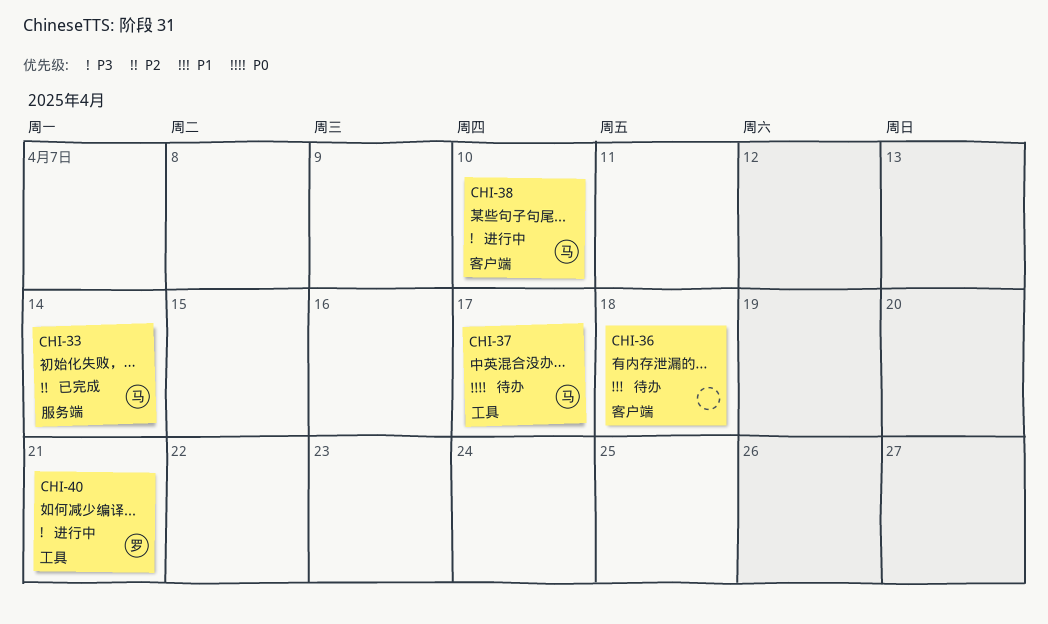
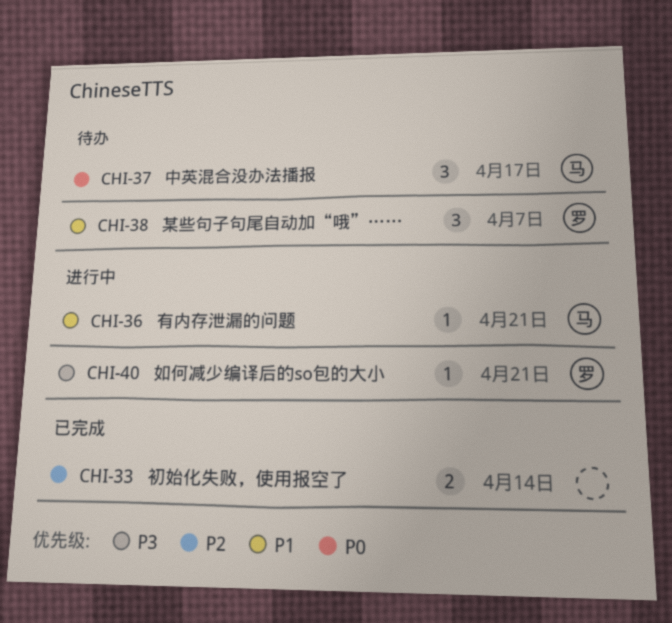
CHI-33, owner: 马 -> none
CHI-36, status: 待办 -> 进行中
CHI-36, owner: none -> 马
CHI-36, due: Apr 18 -> Apr 21
CHI-38, status: 进行中 -> 待办
CHI-38, owner: 马 -> 罗
CHI-38, priority: P3 -> P1
CHI-38, due: Apr 10 -> Apr 7

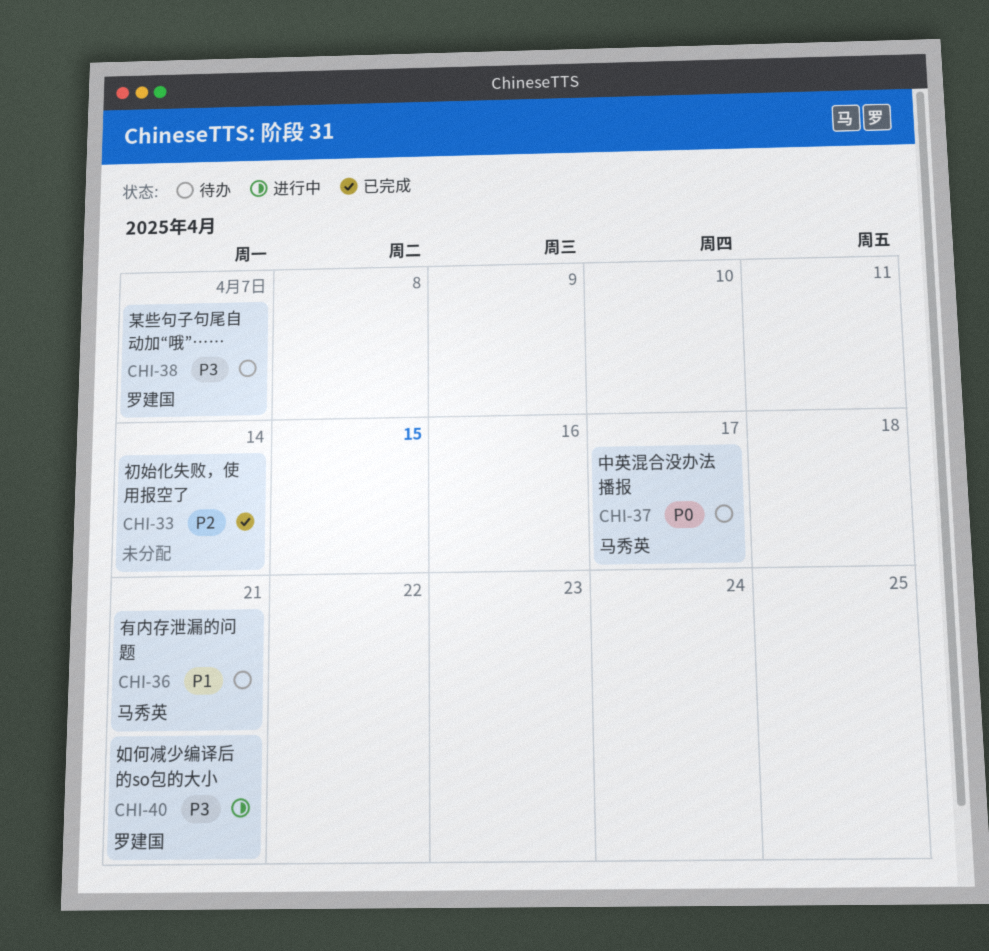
CHI-36, status: 进行中 -> 待办
CHI-38, priority: P1 -> P3

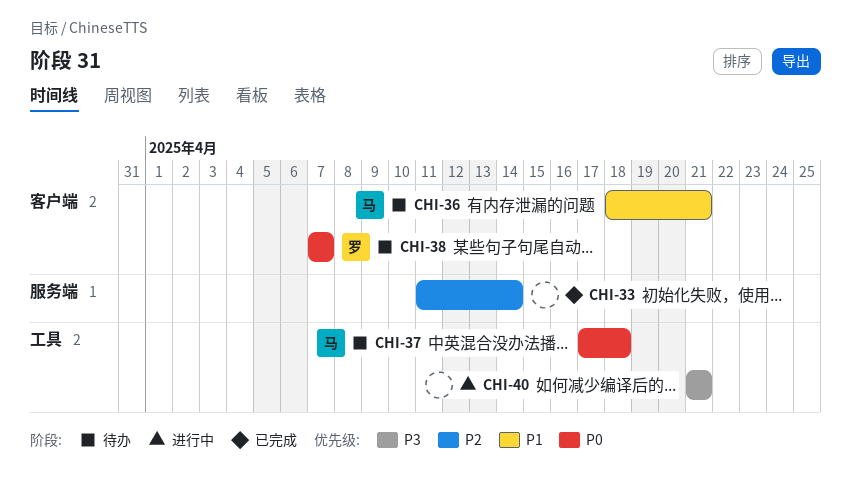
CHI-37, due: Apr 17 -> Apr 18
CHI-38, priority: P3 -> P0
CHI-40, owner: 罗建国 -> none

